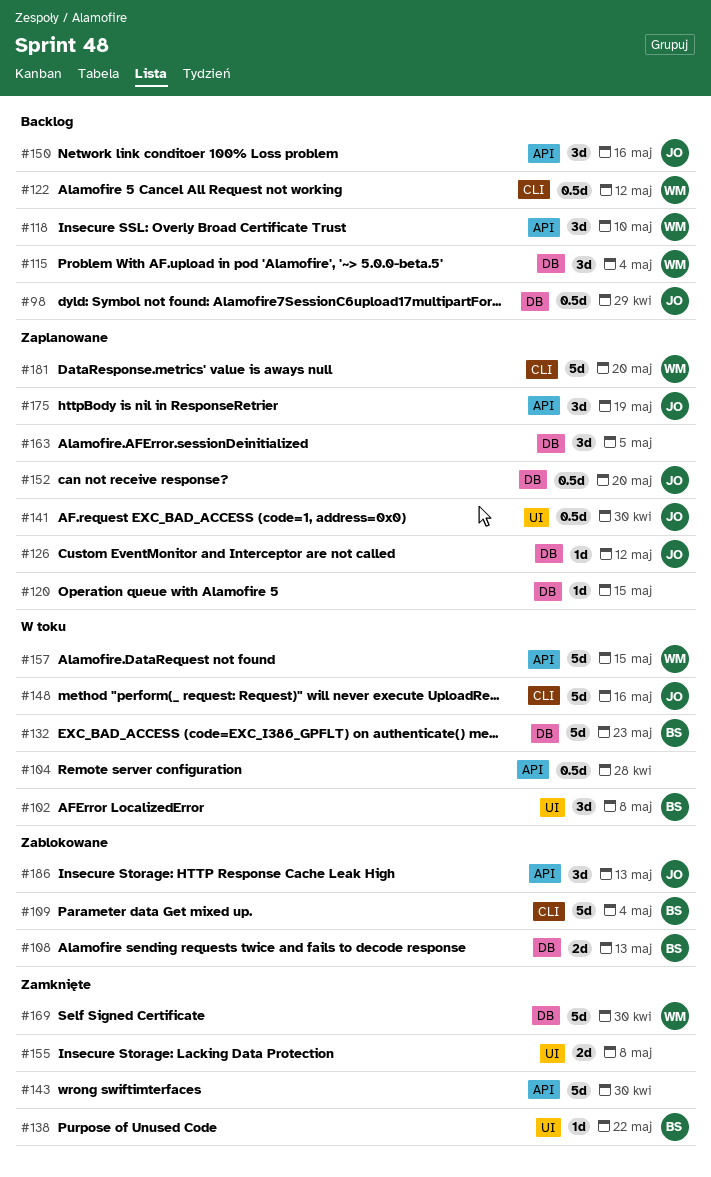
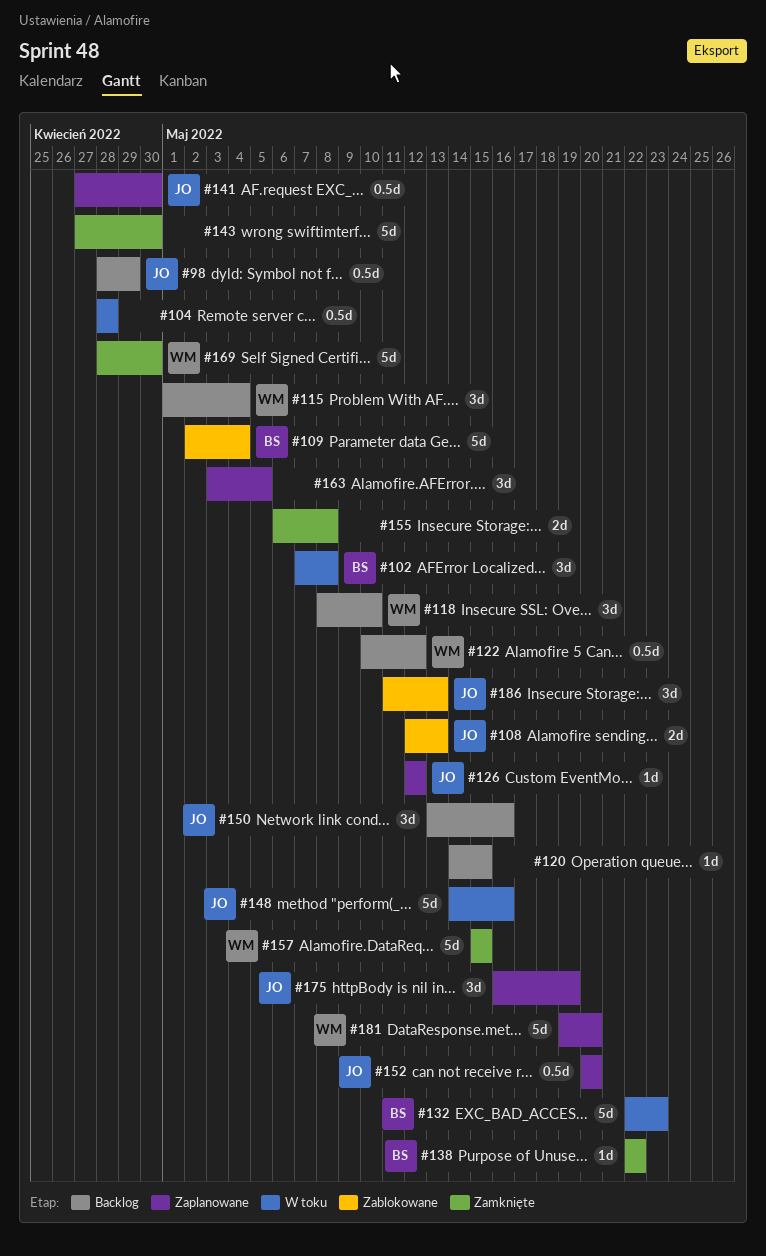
#108, owner: BS -> JO
#120, status: Zaplanowane -> Backlog
#157, status: W toku -> Zamknięte

